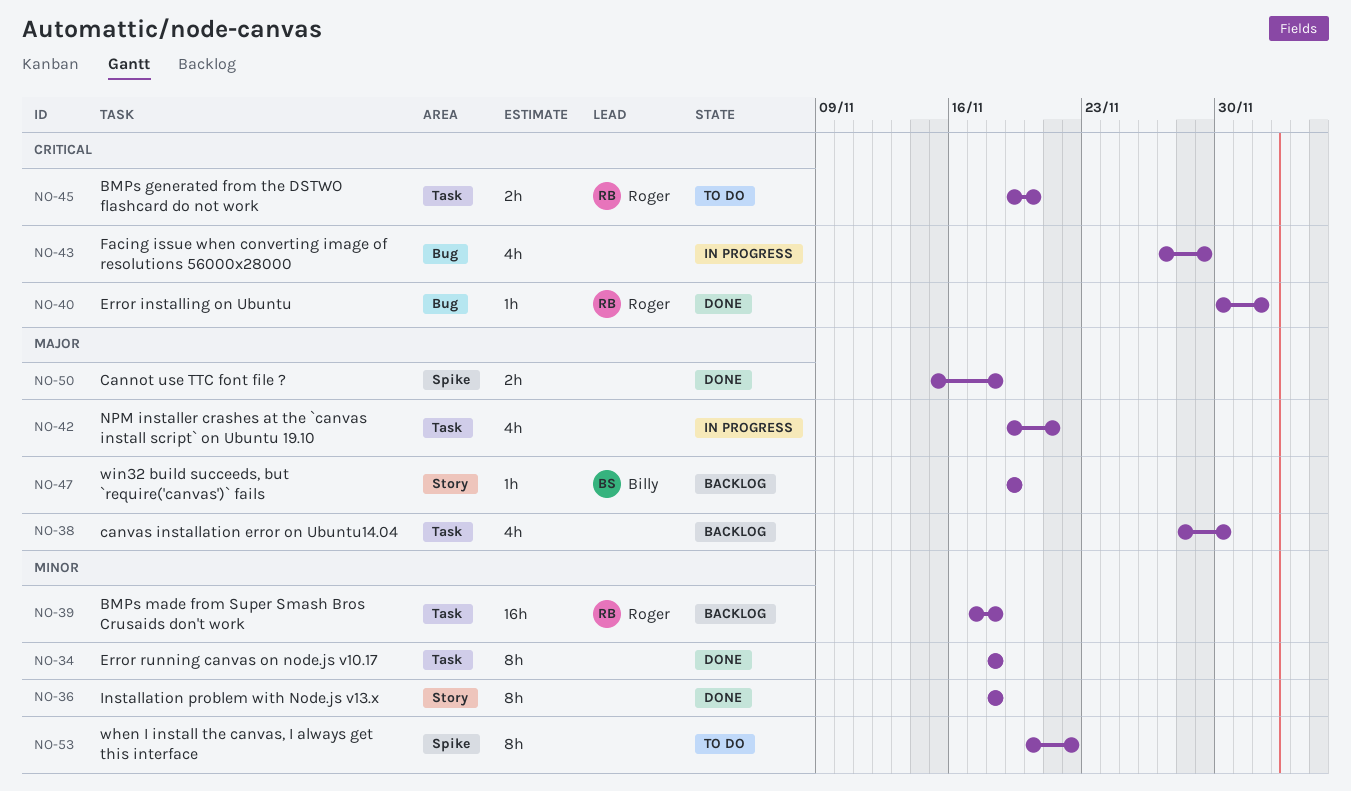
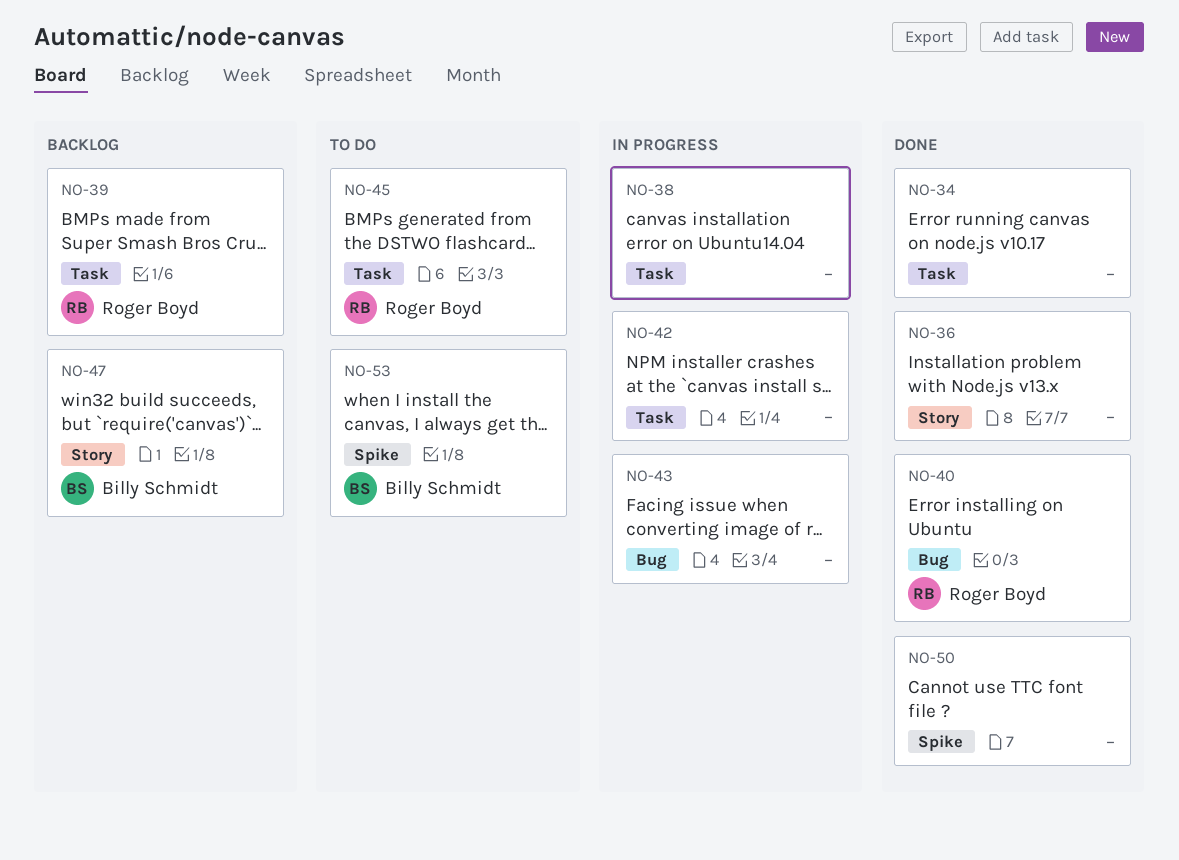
NO-38, status: Backlog -> In progress
NO-53, owner: none -> Billy Schmidt

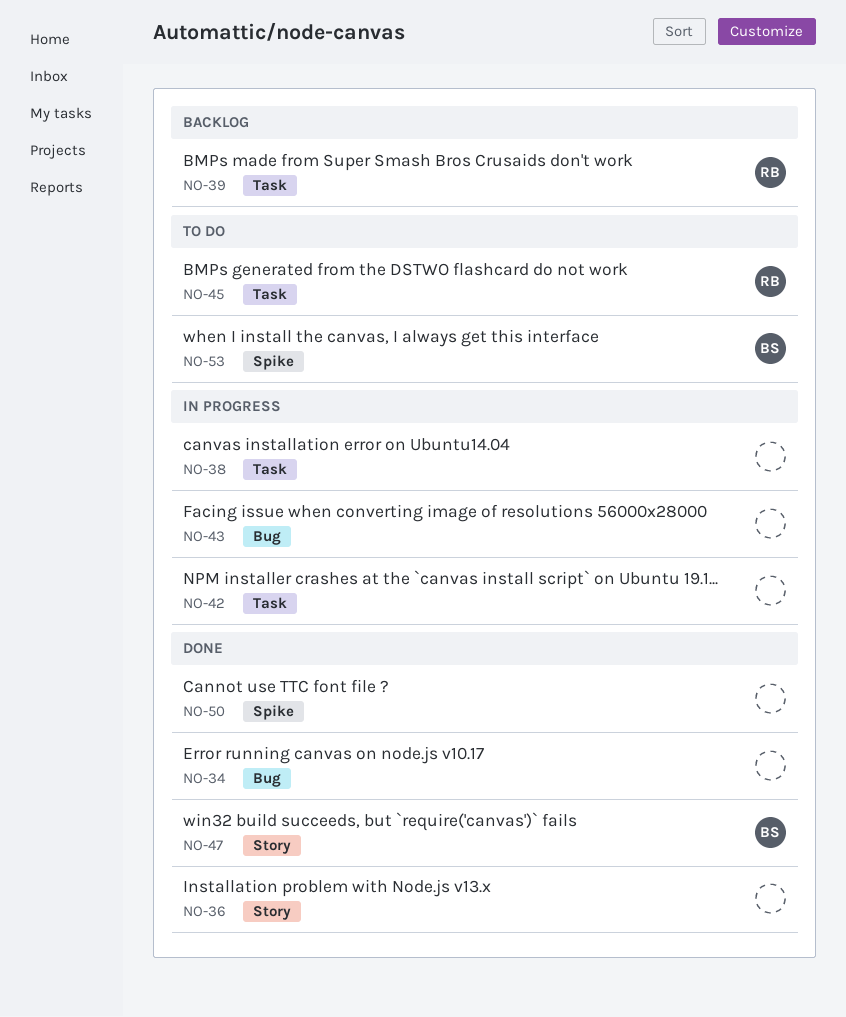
NO-34, label: Task -> Bug
NO-40: present -> none
NO-47, status: Backlog -> Done

